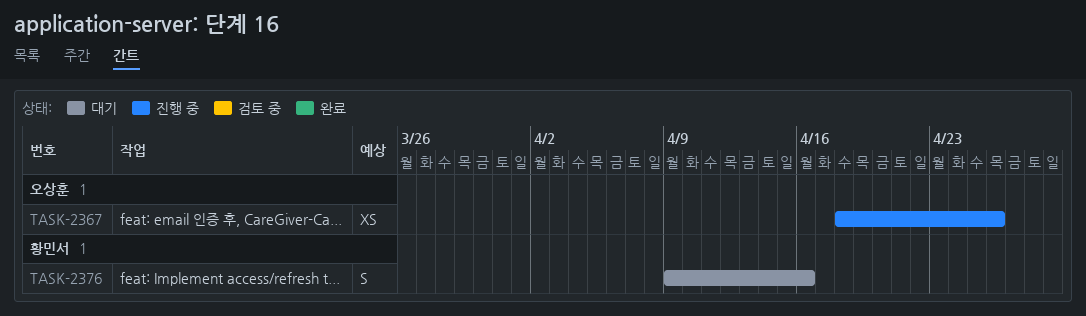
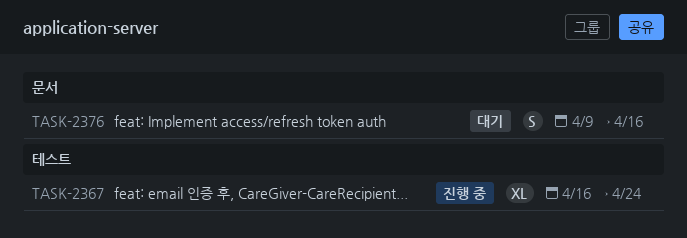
TASK-2367, estimate: XS -> XL
TASK-2367, start: Apr 18 -> Apr 16
TASK-2367, due: Apr 26 -> Apr 24

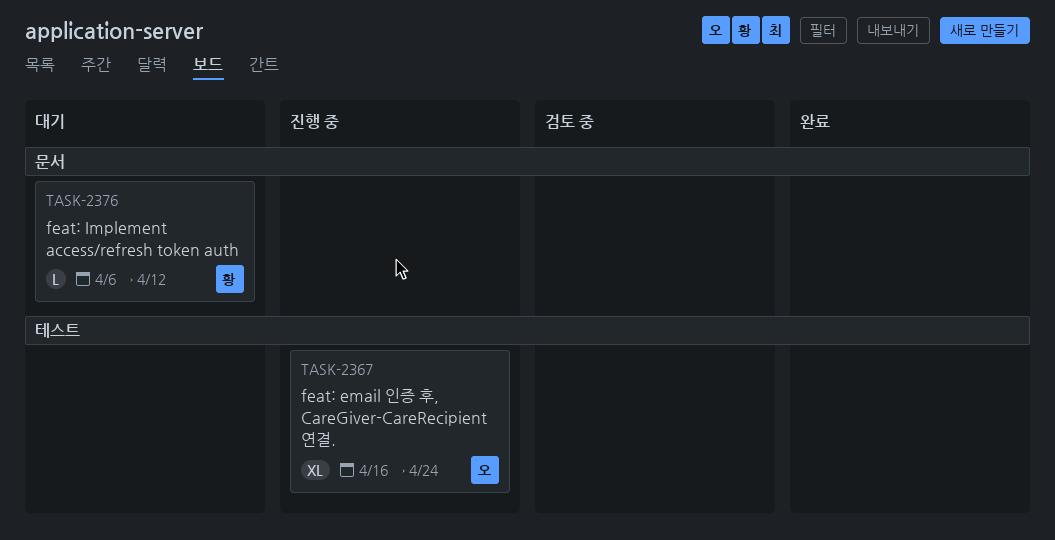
TASK-2376, estimate: S -> L
TASK-2376, start: Apr 9 -> Apr 6
TASK-2376, due: Apr 16 -> Apr 12

